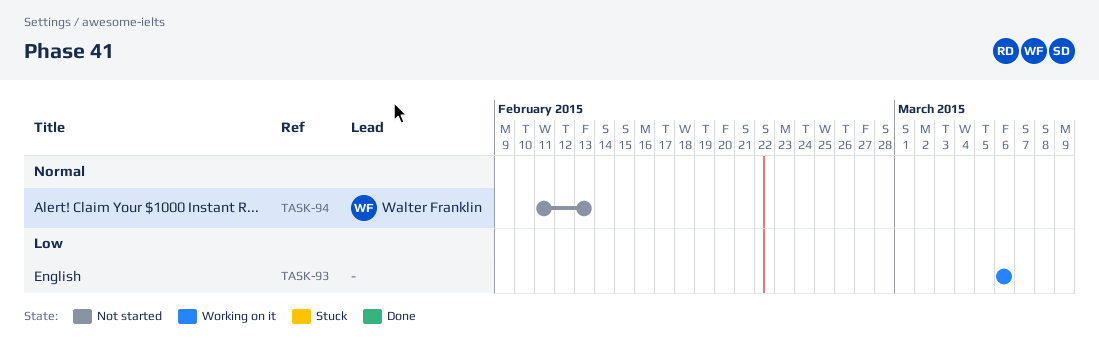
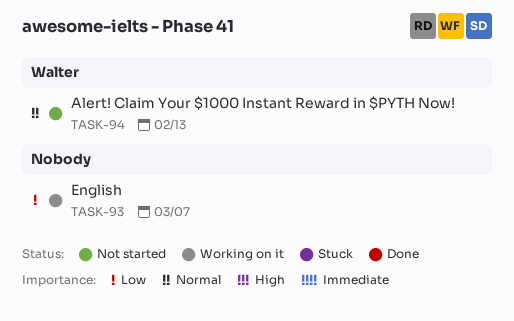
TASK-93, due: Mar 6 -> Mar 7

